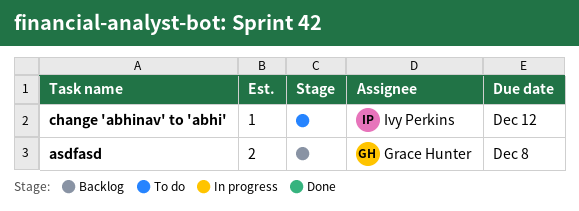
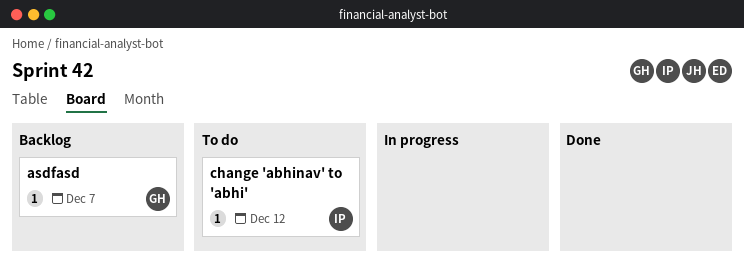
asdfasd, estimate: 2 -> 1
asdfasd, due: Dec 8 -> Dec 7

